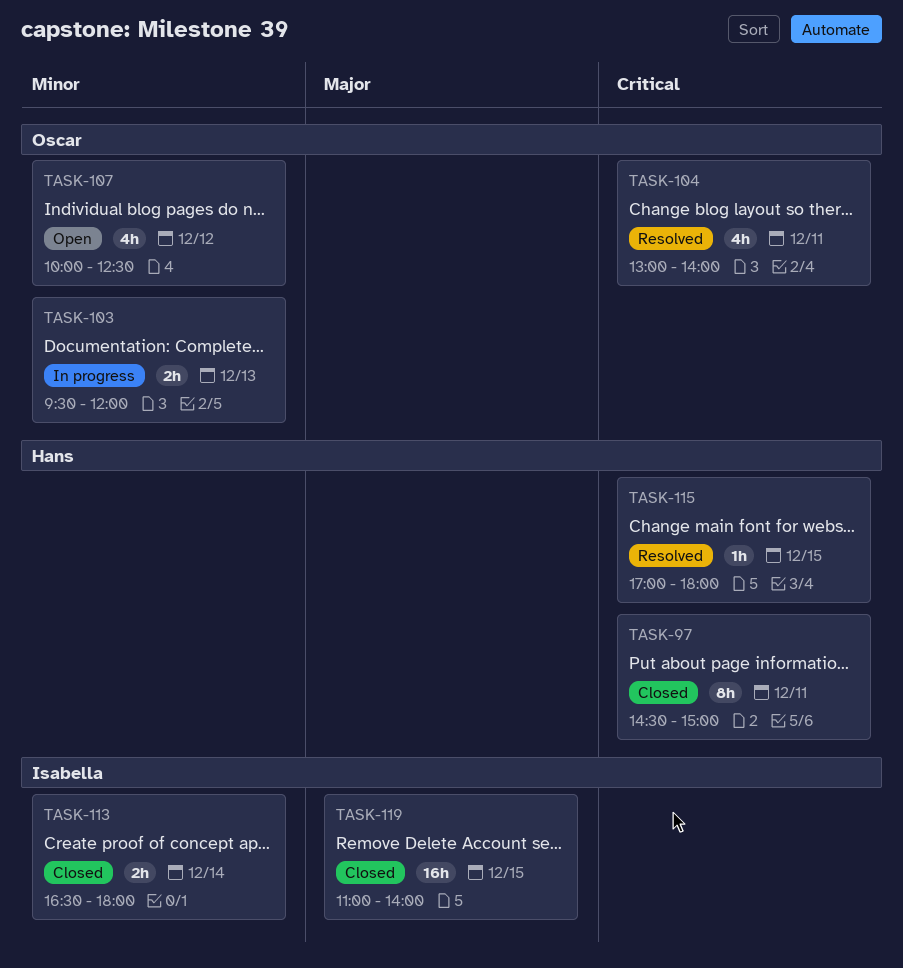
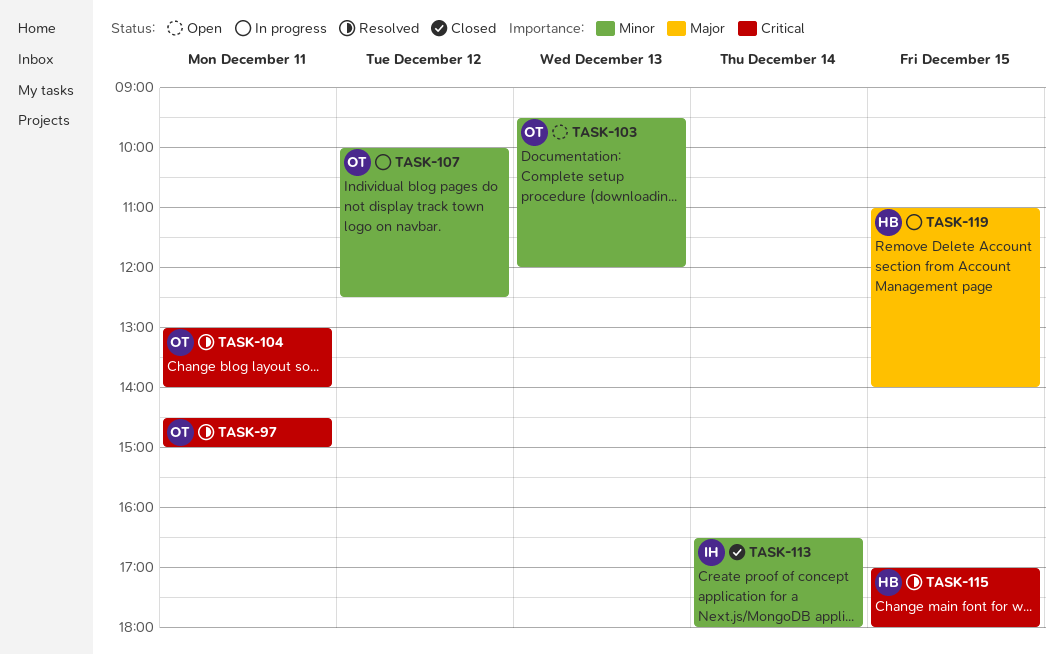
TASK-97, status: Closed -> Resolved
TASK-97, owner: Hans -> Oscar
TASK-103, status: In progress -> Open
TASK-107, status: Open -> In progress
TASK-119, status: Closed -> In progress
TASK-119, owner: Isabella -> Hans

